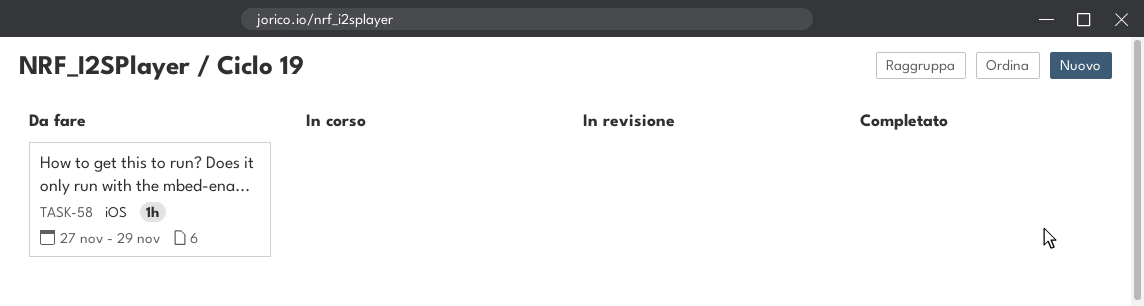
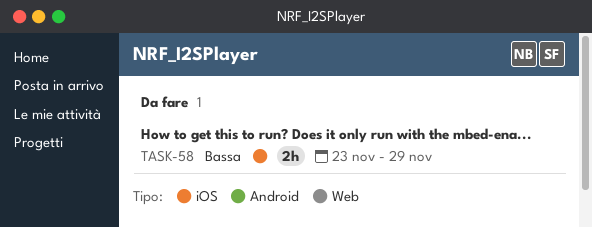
TASK-58, estimate: 1h -> 2h
TASK-58, start: Nov 27 -> Nov 23

